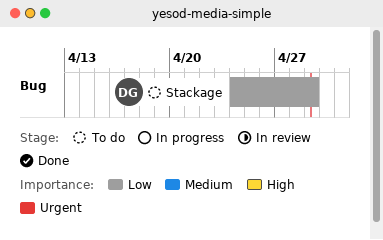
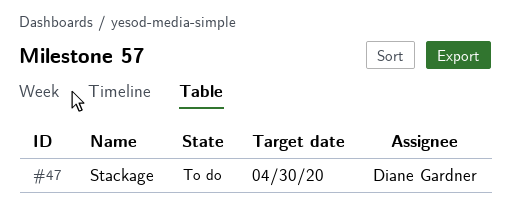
Stackage, due: Apr 29 -> Apr 30

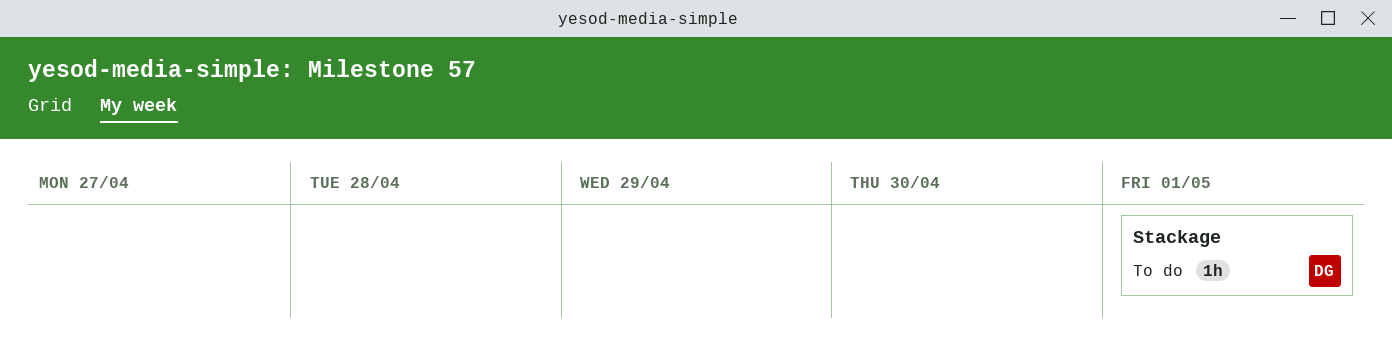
Stackage, due: Apr 30 -> May 1

